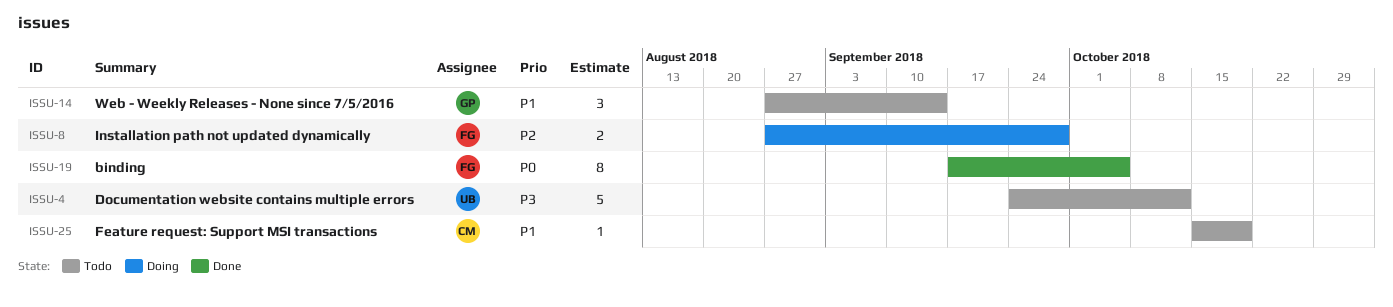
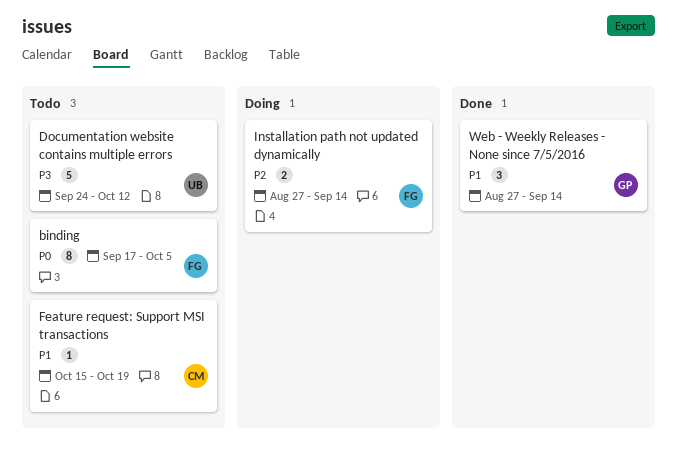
binding, status: Done -> Todo
Installation path not updated dynamically, due: Sep 28 -> Sep 14
Web - Weekly Releases - None since 7/5/2016, status: Todo -> Done

